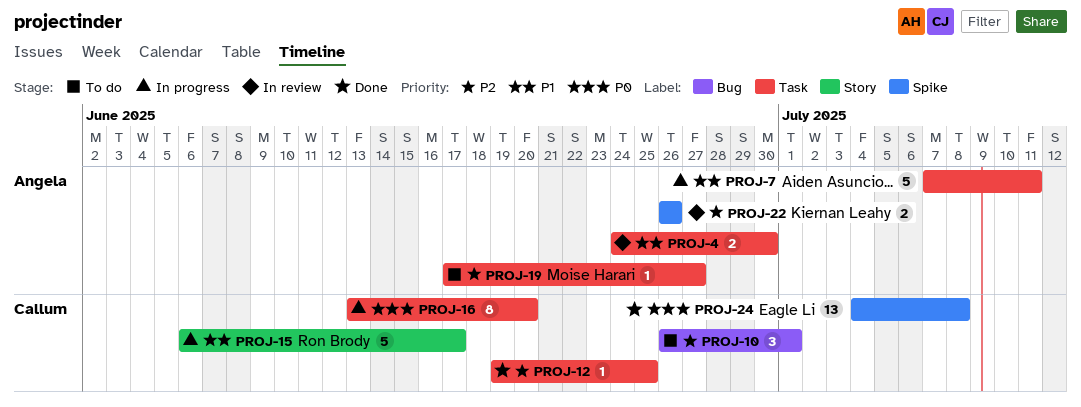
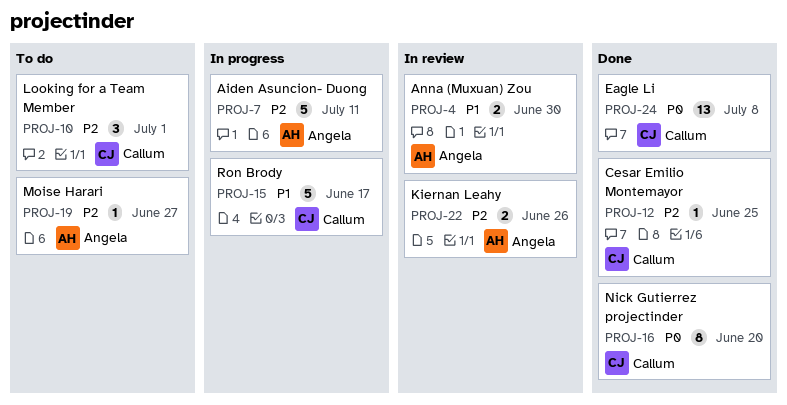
PROJ-7, priority: P1 -> P2
PROJ-16, status: In progress -> Done

